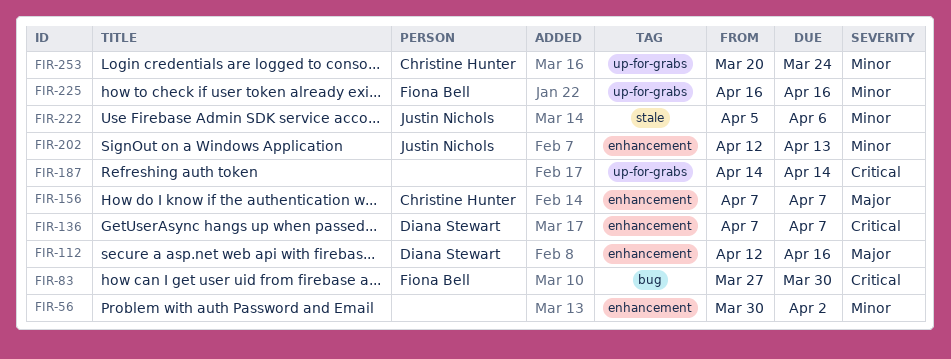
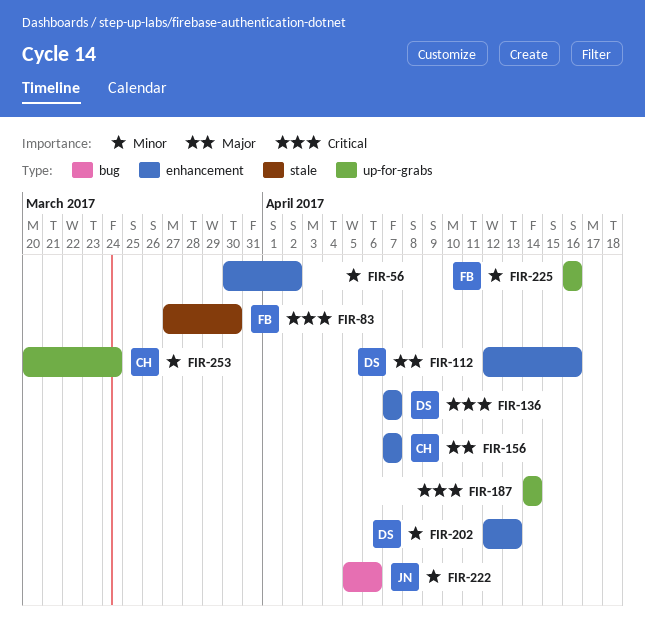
FIR-83, label: bug -> stale
FIR-202, owner: Justin Nichols -> Diana Stewart
FIR-222, label: stale -> bug

